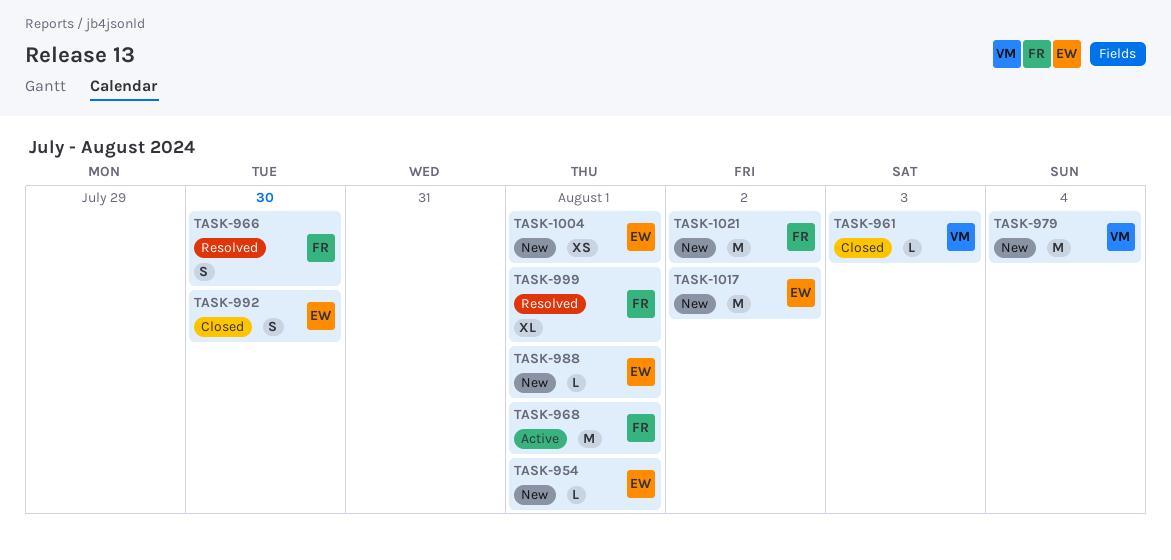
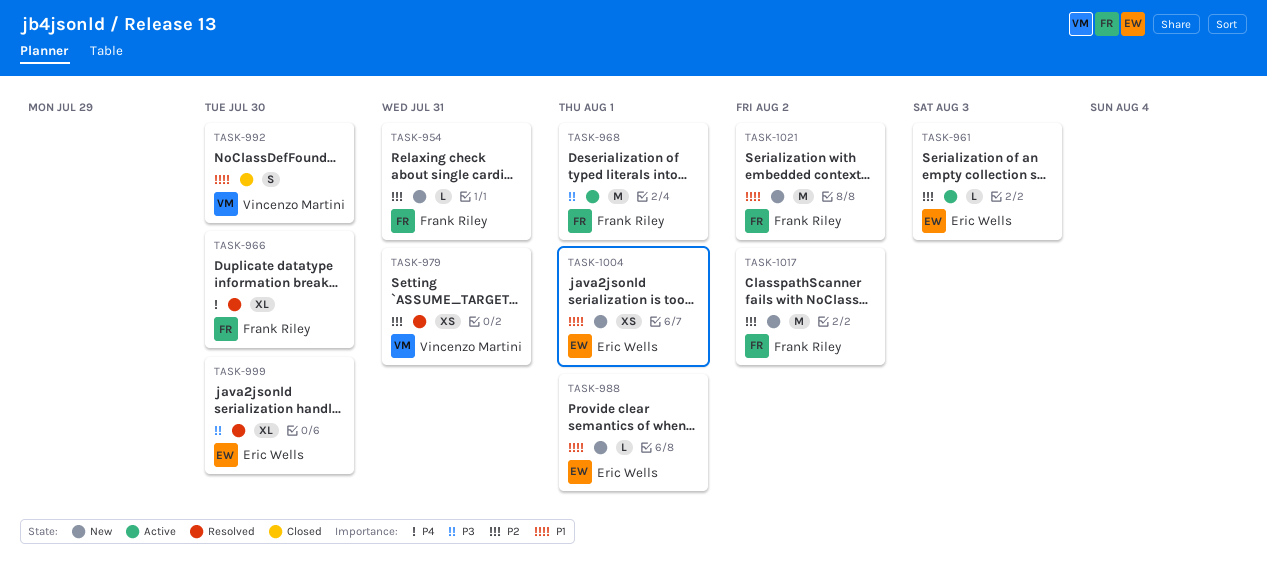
TASK-954, owner: Eric Wells -> Frank Riley
TASK-954, due: Aug 1 -> Jul 31
TASK-961, status: Closed -> Active
TASK-961, owner: Vincenzo Martini -> Eric Wells
TASK-966, estimate: S -> XL
TASK-979, status: New -> Resolved
TASK-979, estimate: M -> XS
TASK-979, due: Aug 4 -> Jul 31
TASK-992, owner: Eric Wells -> Vincenzo Martini
TASK-999, owner: Frank Riley -> Eric Wells
TASK-999, due: Aug 1 -> Jul 30
TASK-1017, owner: Eric Wells -> Frank Riley

